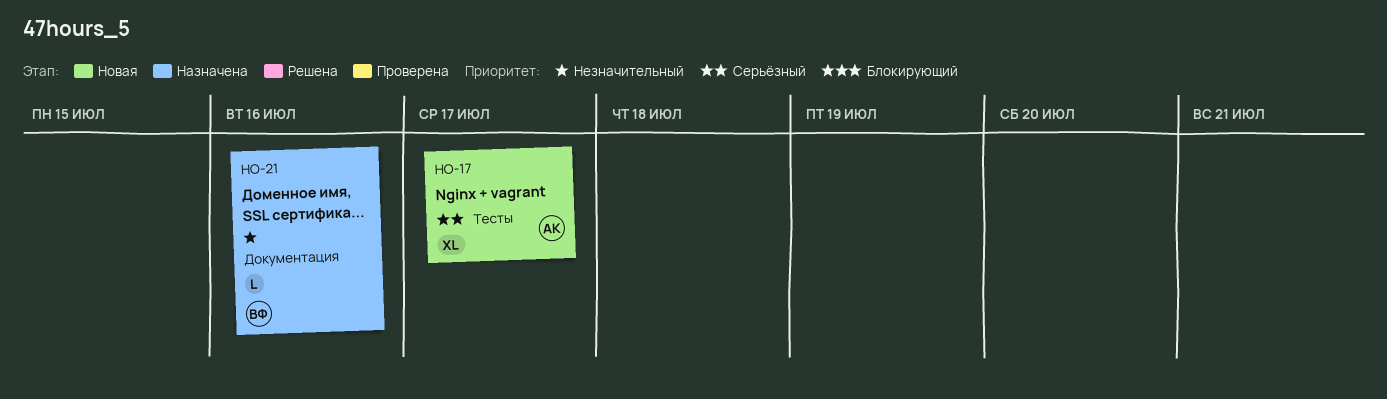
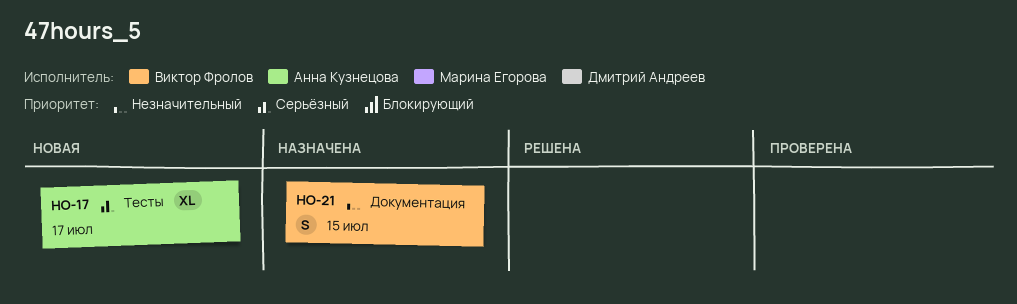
HO-21, estimate: L -> S
HO-21, due: Jul 16 -> Jul 15

